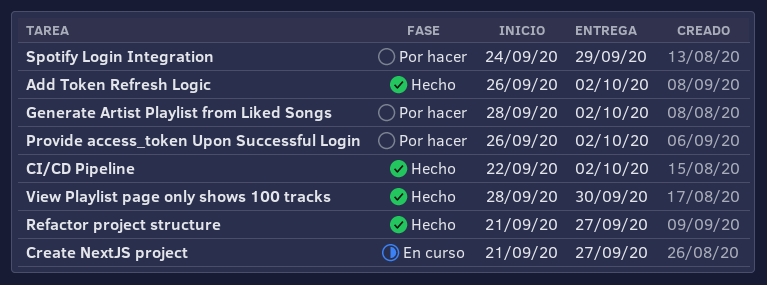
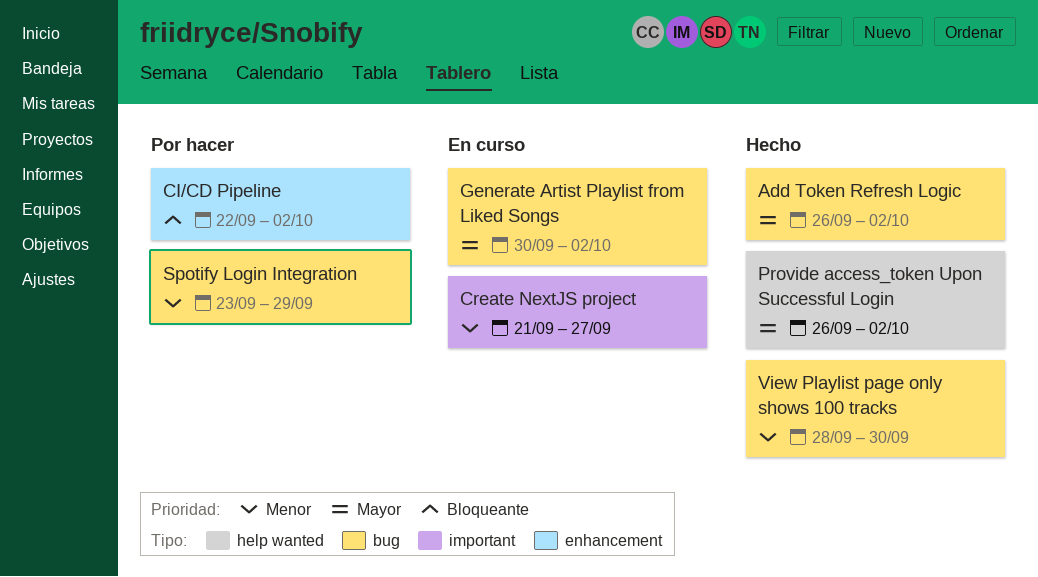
CI/CD Pipeline, status: Hecho -> Por hacer
Generate Artist Playlist from Liked Songs, status: Por hacer -> En curso
Generate Artist Playlist from Liked Songs, start: Sep 28 -> Sep 30
Provide access_token Upon Successful Login, status: Por hacer -> Hecho
Refactor project structure: present -> none
Spotify Login Integration, start: Sep 24 -> Sep 23

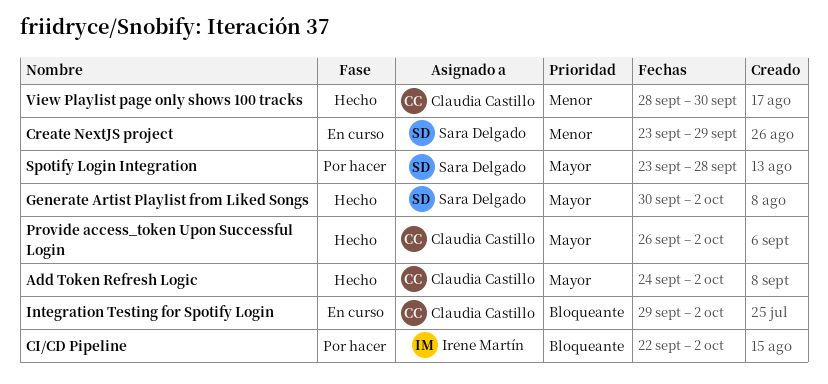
Add Token Refresh Logic, start: Sep 26 -> Sep 24
Create NextJS project, start: Sep 21 -> Sep 23
Create NextJS project, due: Sep 27 -> Sep 29
Generate Artist Playlist from Liked Songs, status: En curso -> Hecho
Integration Testing for Spotify Login: none -> present
Spotify Login Integration, priority: Menor -> Mayor
Spotify Login Integration, due: Sep 29 -> Sep 28

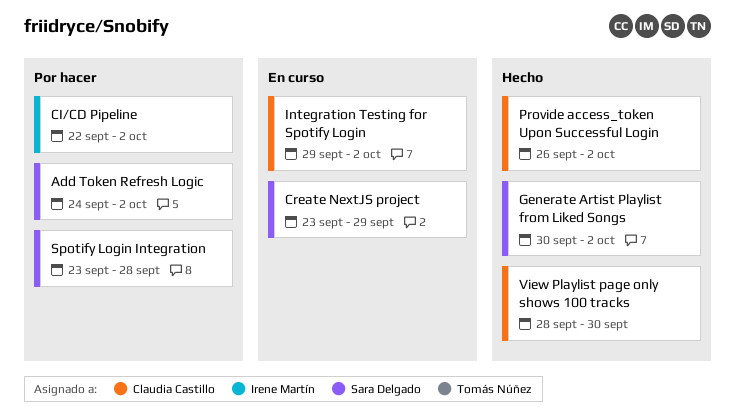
Add Token Refresh Logic, status: Hecho -> Por hacer
Add Token Refresh Logic, owner: Claudia Castillo -> Sara Delgado

